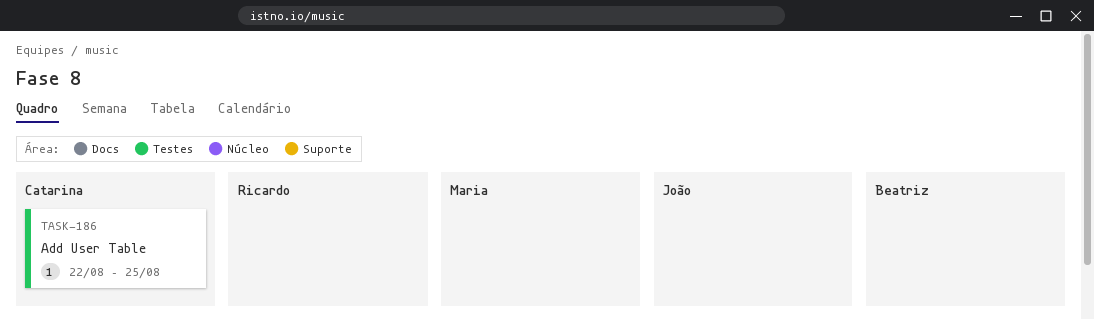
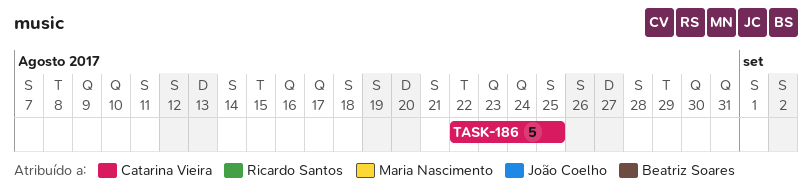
TASK-186, estimate: 1 -> 5

